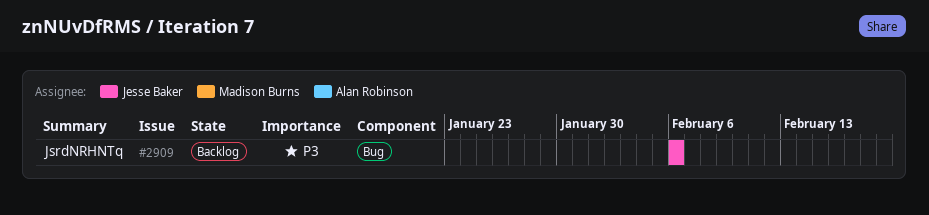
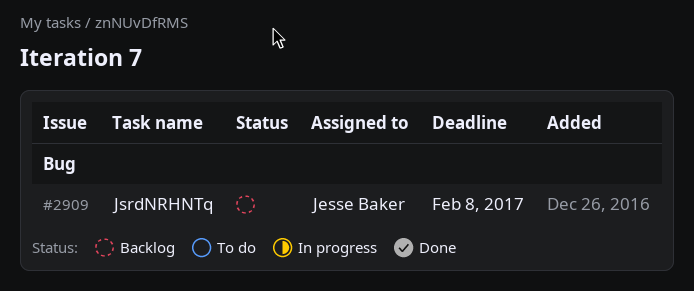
#2909, due: Feb 6 -> Feb 8

